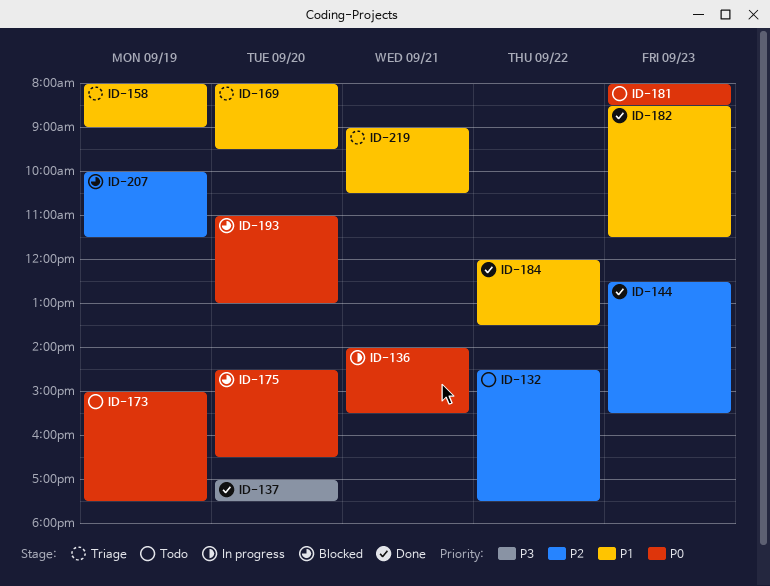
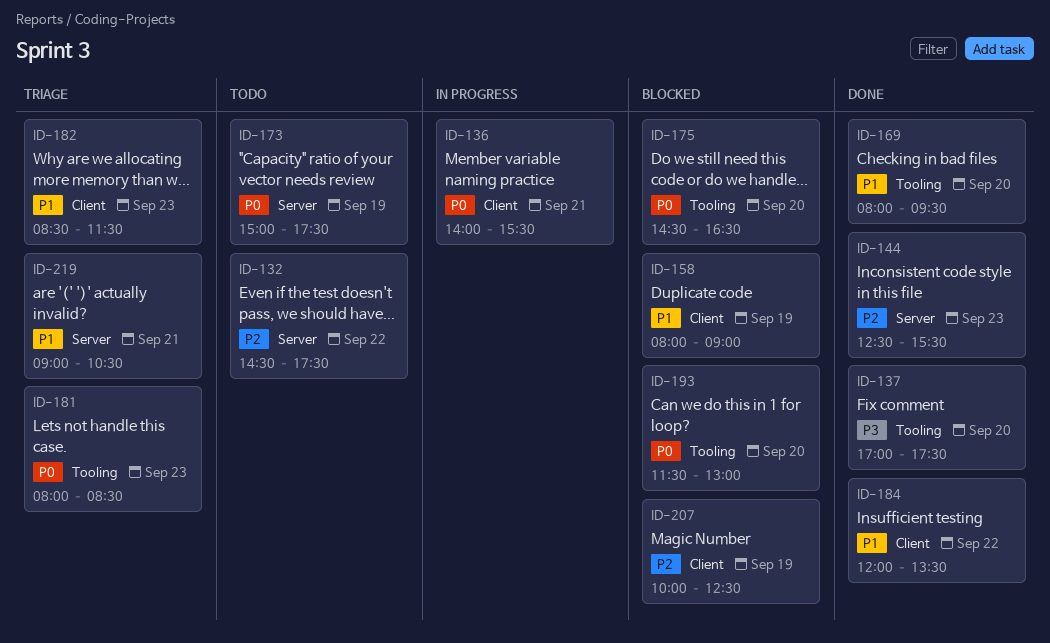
ID-158, status: Triage -> Blocked
ID-169, status: Triage -> Done
ID-181, status: Todo -> Triage
ID-182, status: Done -> Triage
ID-193, begins: 11:00 -> 11:30
ID-207, ends: 11:30 -> 12:30

